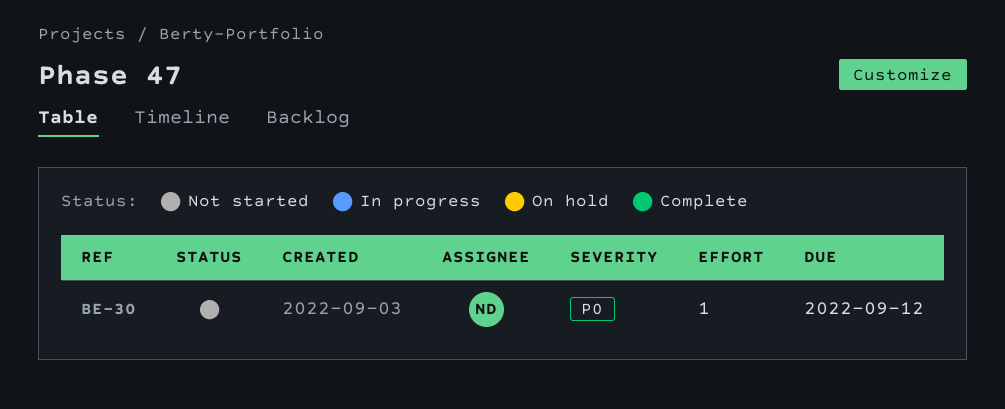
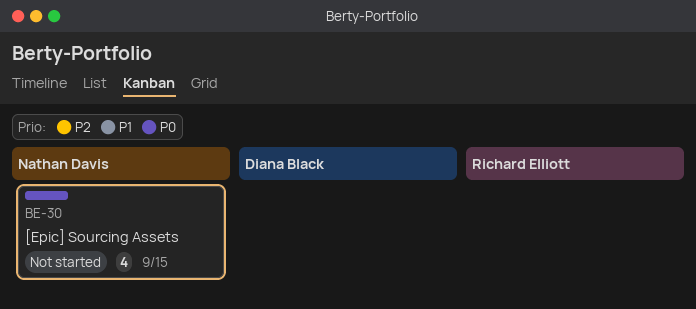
BE-30, estimate: 1 -> 4
BE-30, due: Sep 12 -> Sep 15

